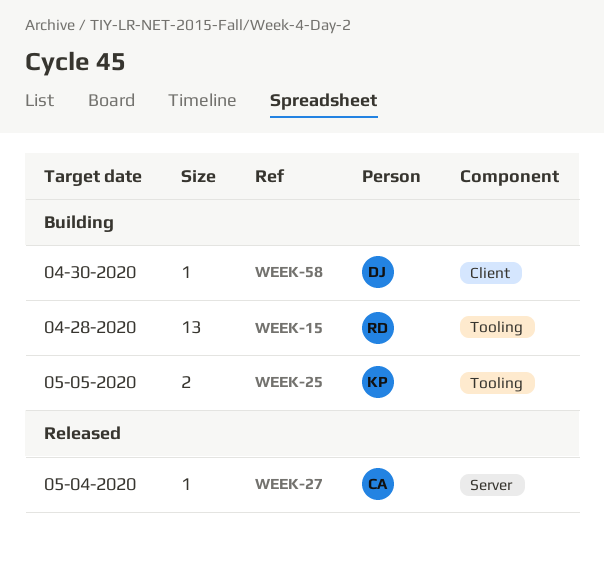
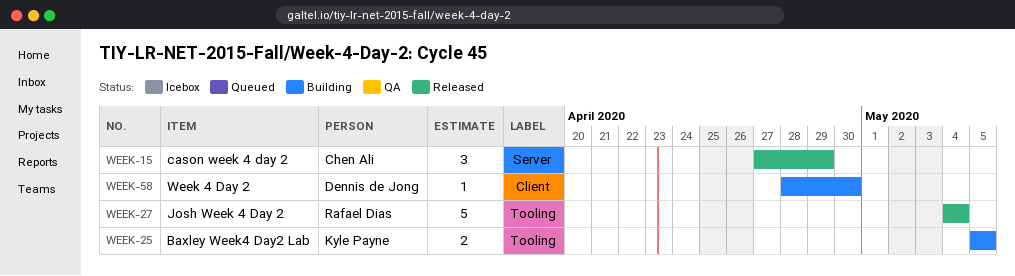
WEEK-15, status: Building -> Released
WEEK-15, owner: Rafael Dias -> Chen Ali
WEEK-15, label: Tooling -> Server
WEEK-15, estimate: 13 -> 3
WEEK-15, due: Apr 28 -> Apr 29
WEEK-27, owner: Chen Ali -> Rafael Dias
WEEK-27, label: Server -> Tooling
WEEK-27, estimate: 1 -> 5

